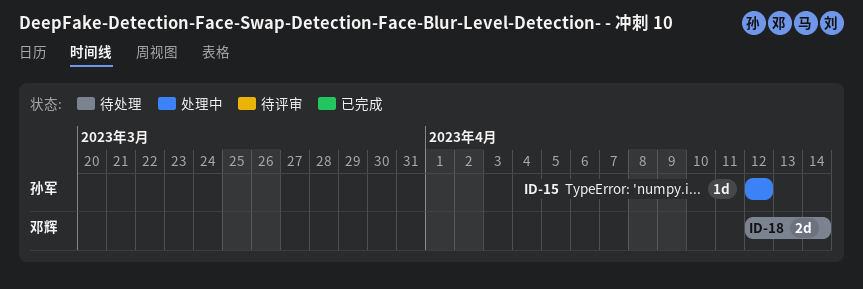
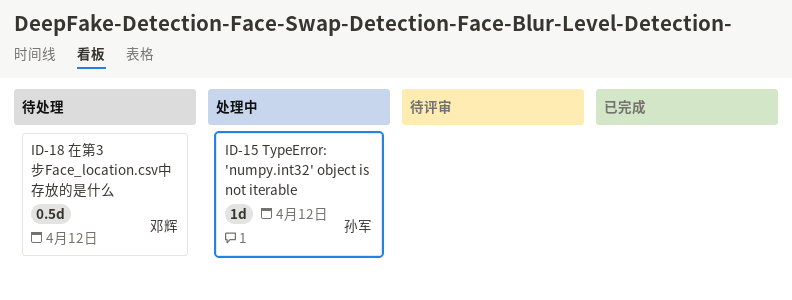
ID-18, estimate: 2d -> 0.5d
ID-18, due: Apr 14 -> Apr 12

